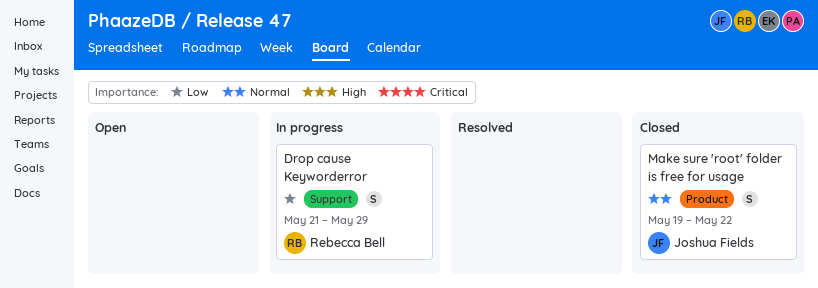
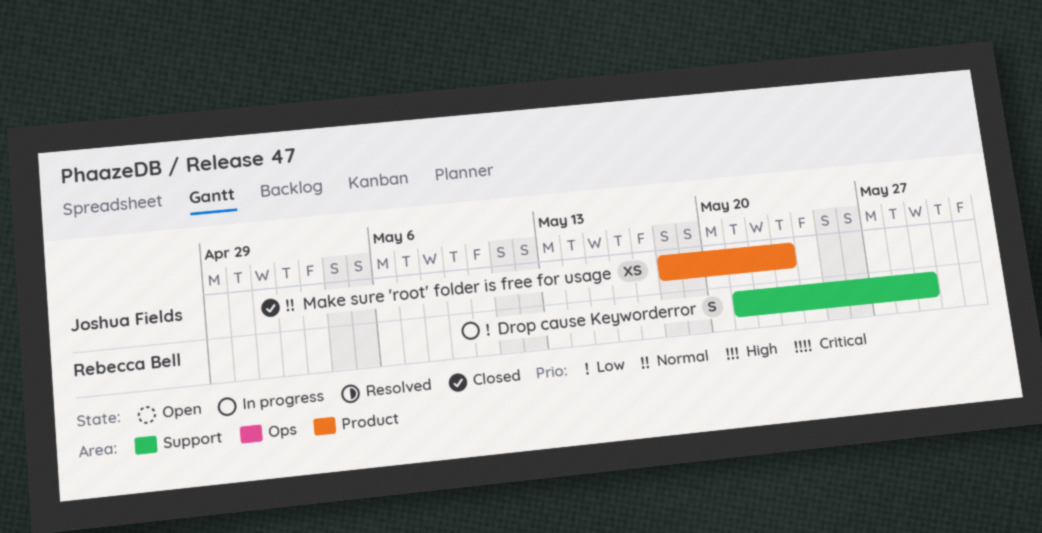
Make sure 'root' folder is free for usage, estimate: S -> XS
Make sure 'root' folder is free for usage, start: May 19 -> May 18
Make sure 'root' folder is free for usage, due: May 22 -> May 23

